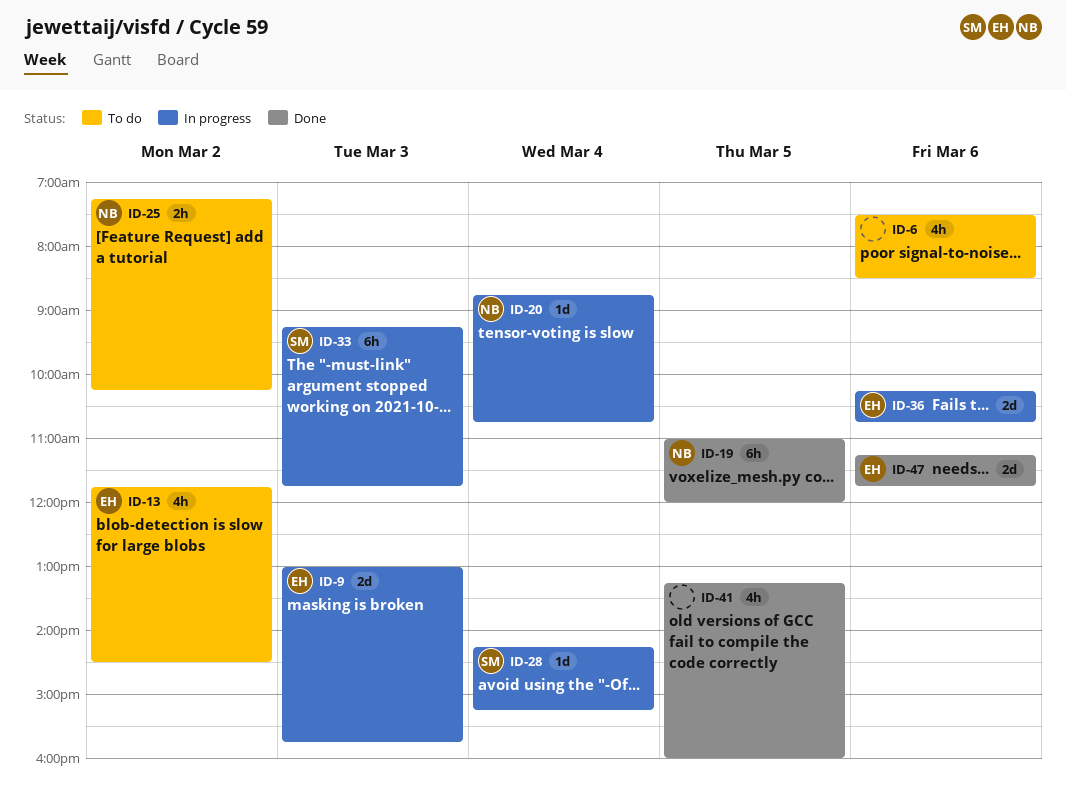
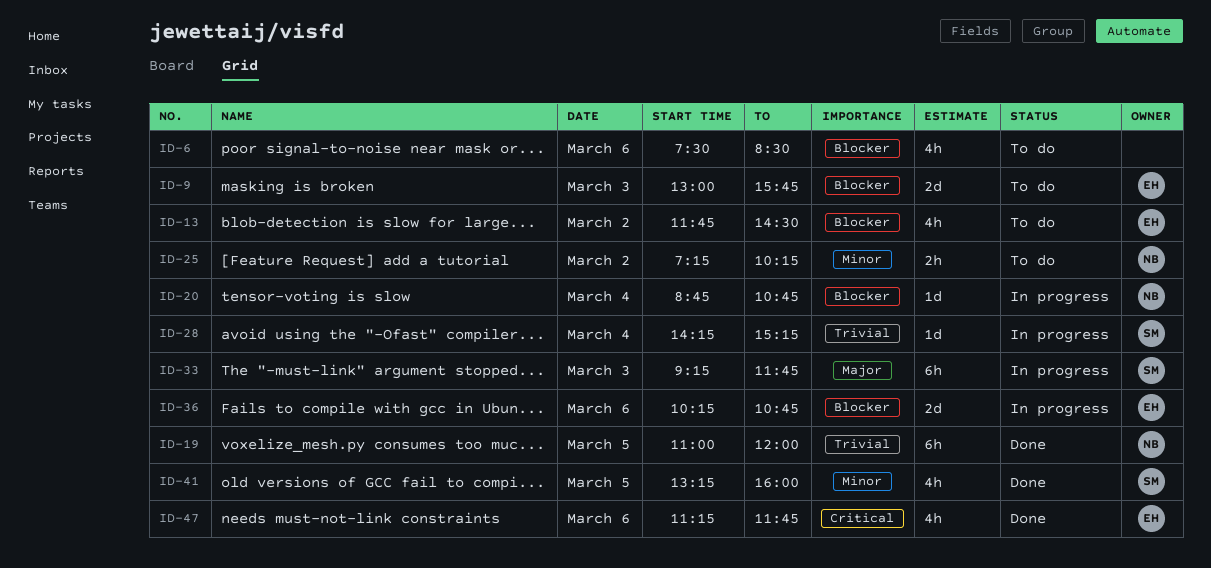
ID-9, status: In progress -> To do
ID-41, owner: none -> SM
ID-47, estimate: 2d -> 4h

